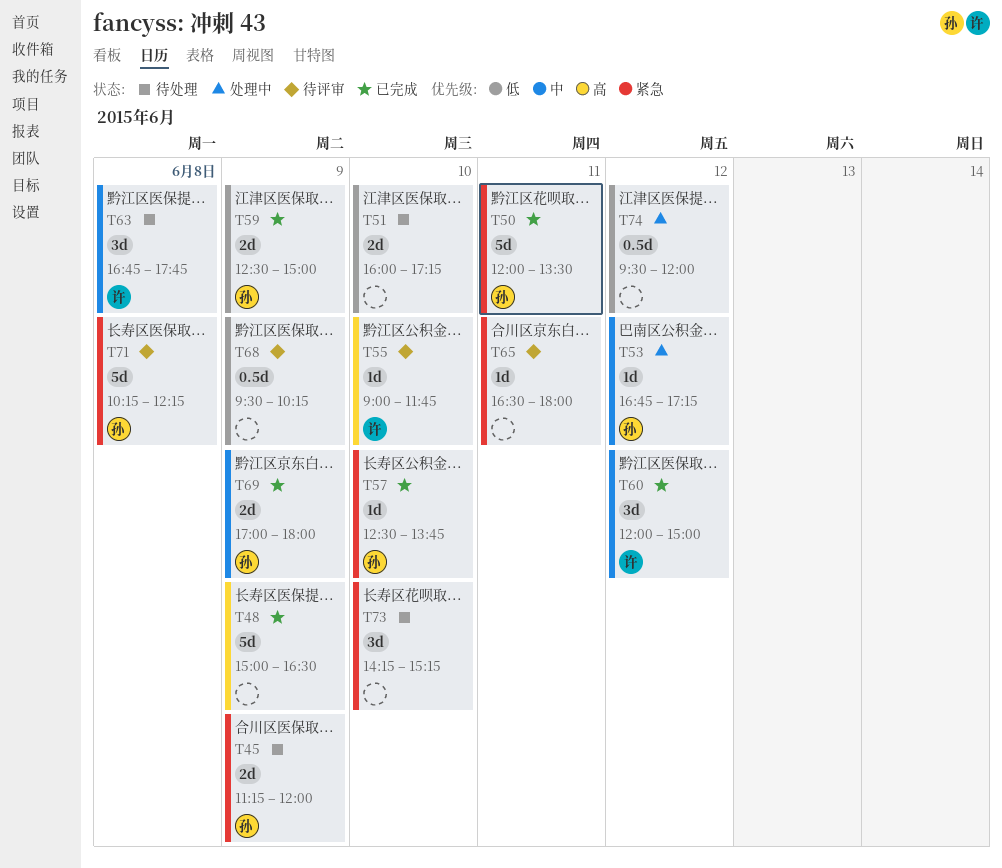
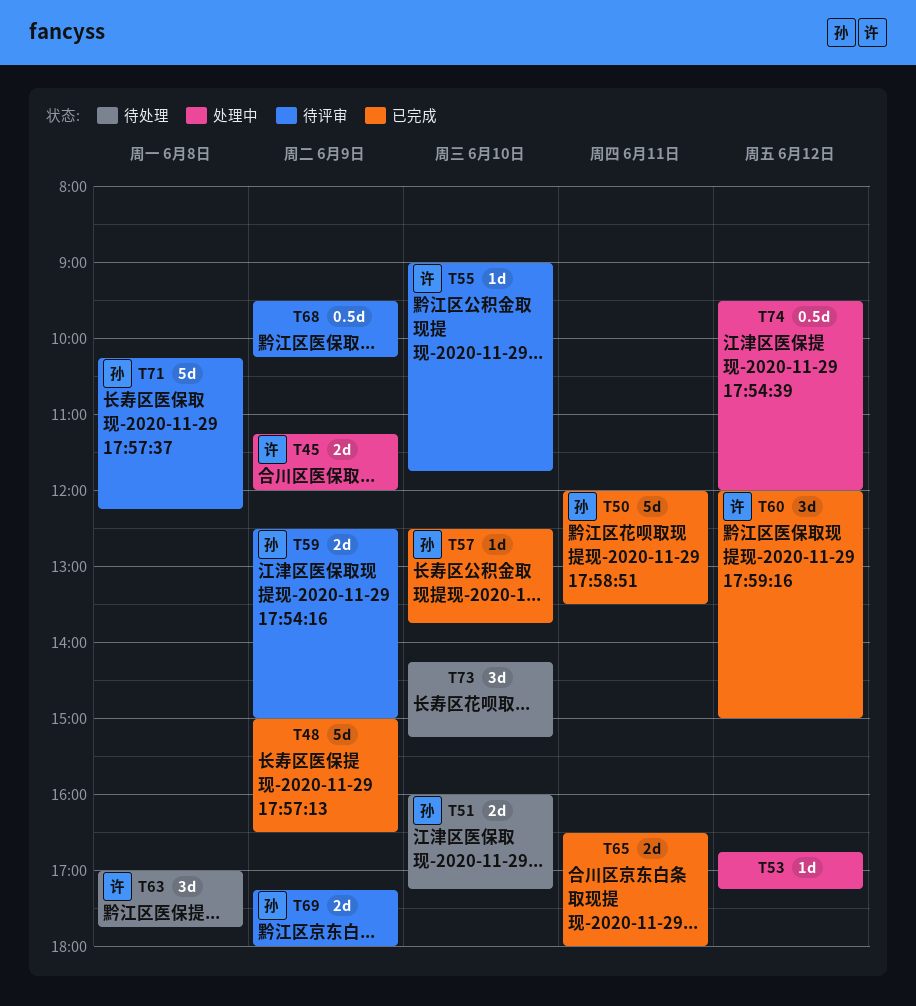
T45, status: 待处理 -> 处理中
T45, owner: 孙 -> 许
T51, owner: none -> 孙
T53, owner: 孙 -> none
T59, status: 已完成 -> 待评审
T63, begins: 16:45 -> 17:00
T65, status: 待评审 -> 已完成
T65, estimate: 1d -> 2d
T69, status: 已完成 -> 待评审
T69, begins: 17:00 -> 17:15

